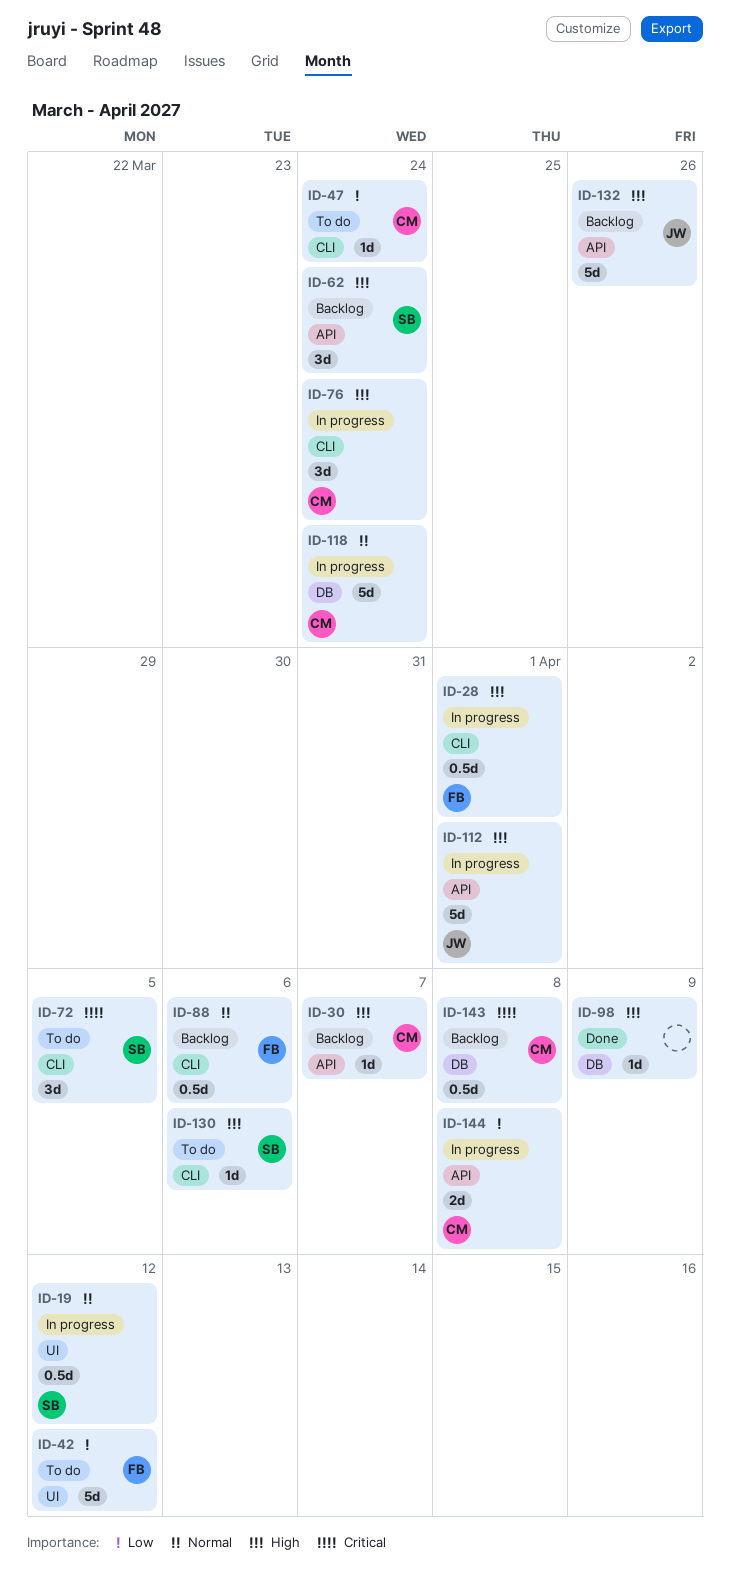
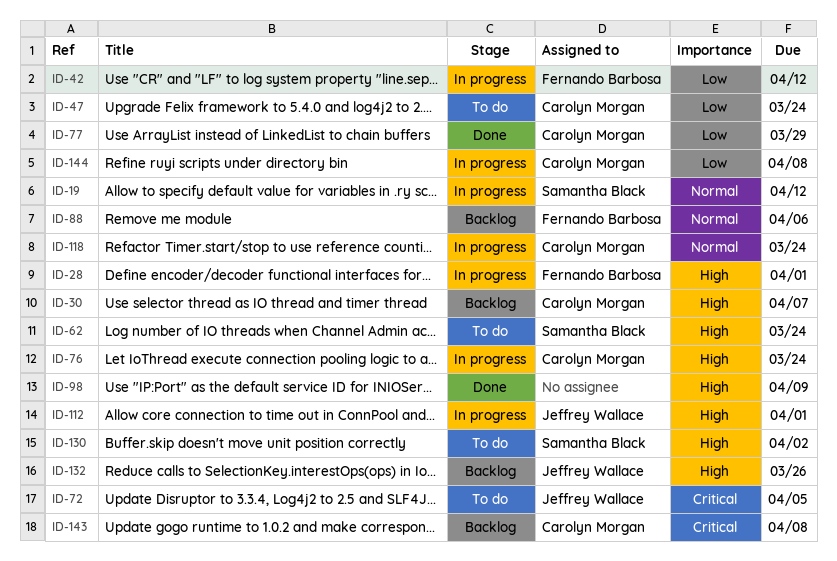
ID-42, status: To do -> In progress
ID-62, status: Backlog -> To do
ID-72, owner: Samantha Black -> Jeffrey Wallace
ID-77: none -> present
ID-130, due: Apr 6 -> Apr 2

